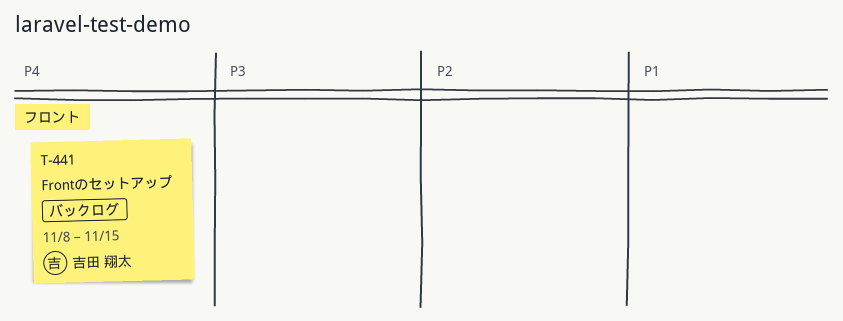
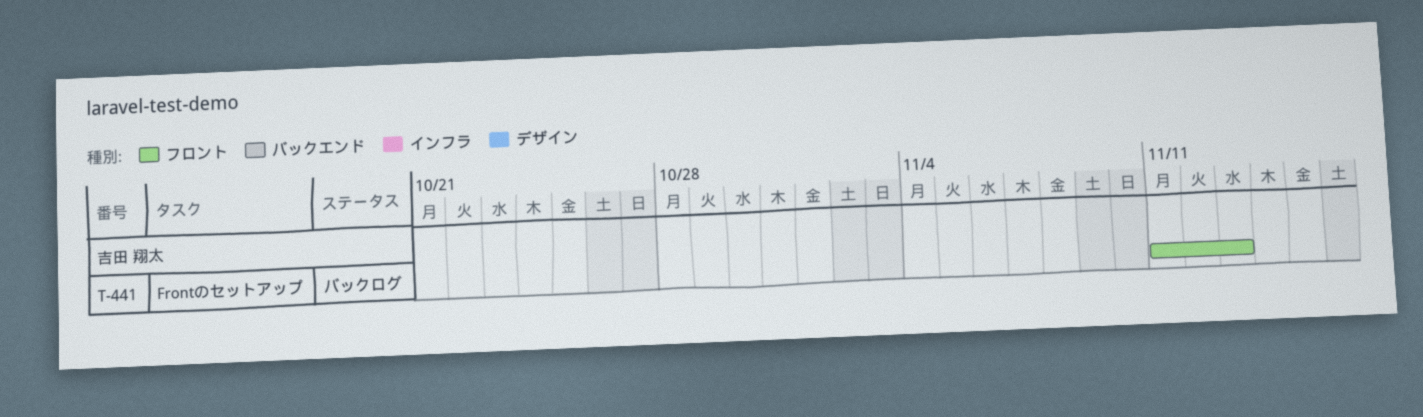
T-441, start: Nov 8 -> Nov 11
T-441, due: Nov 15 -> Nov 13

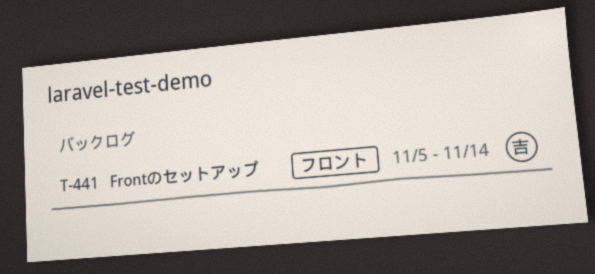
T-441, start: Nov 11 -> Nov 5
T-441, due: Nov 13 -> Nov 14

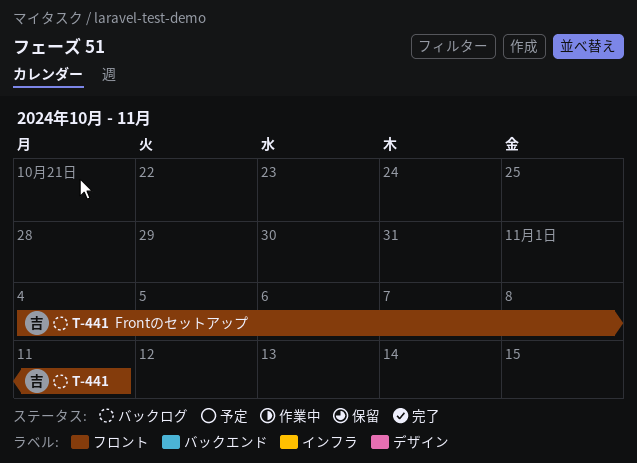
T-441, start: Nov 5 -> Nov 4
T-441, due: Nov 14 -> Nov 11

